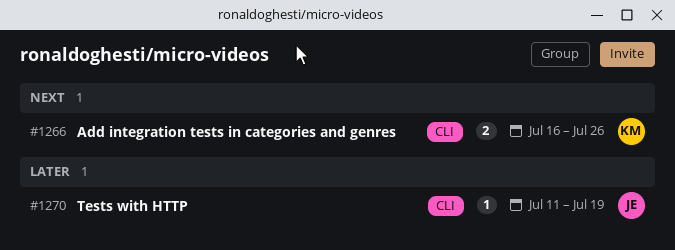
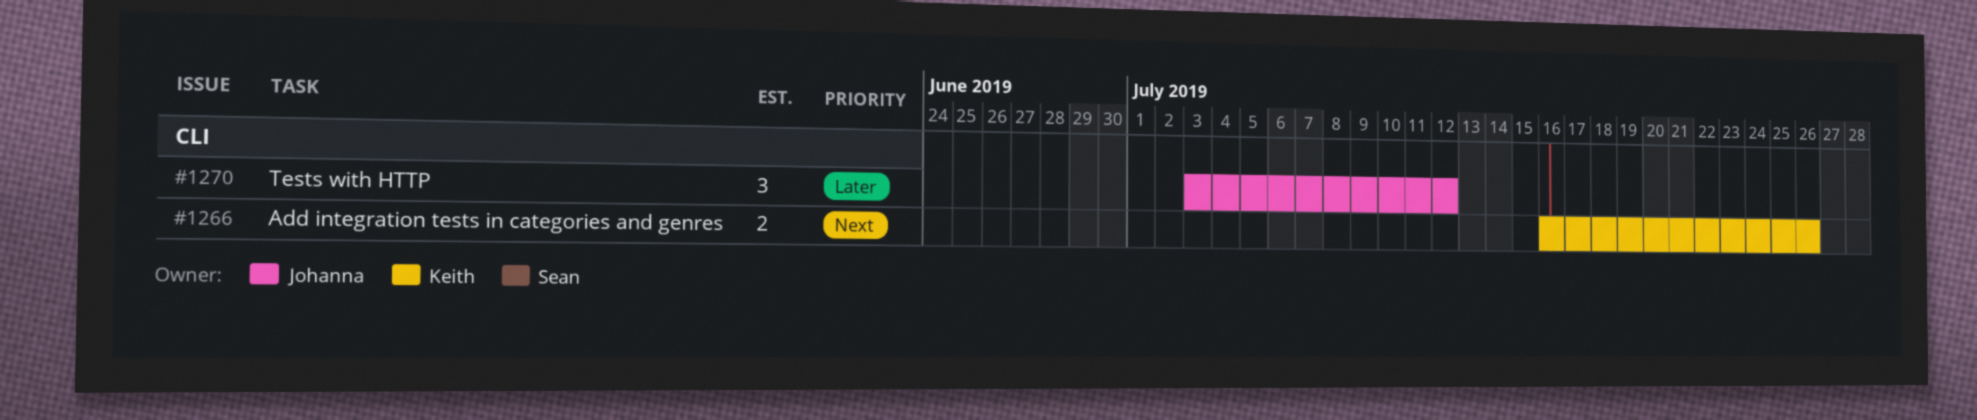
#1270, estimate: 1 -> 3
#1270, start: Jul 11 -> Jul 3
#1270, due: Jul 19 -> Jul 12

